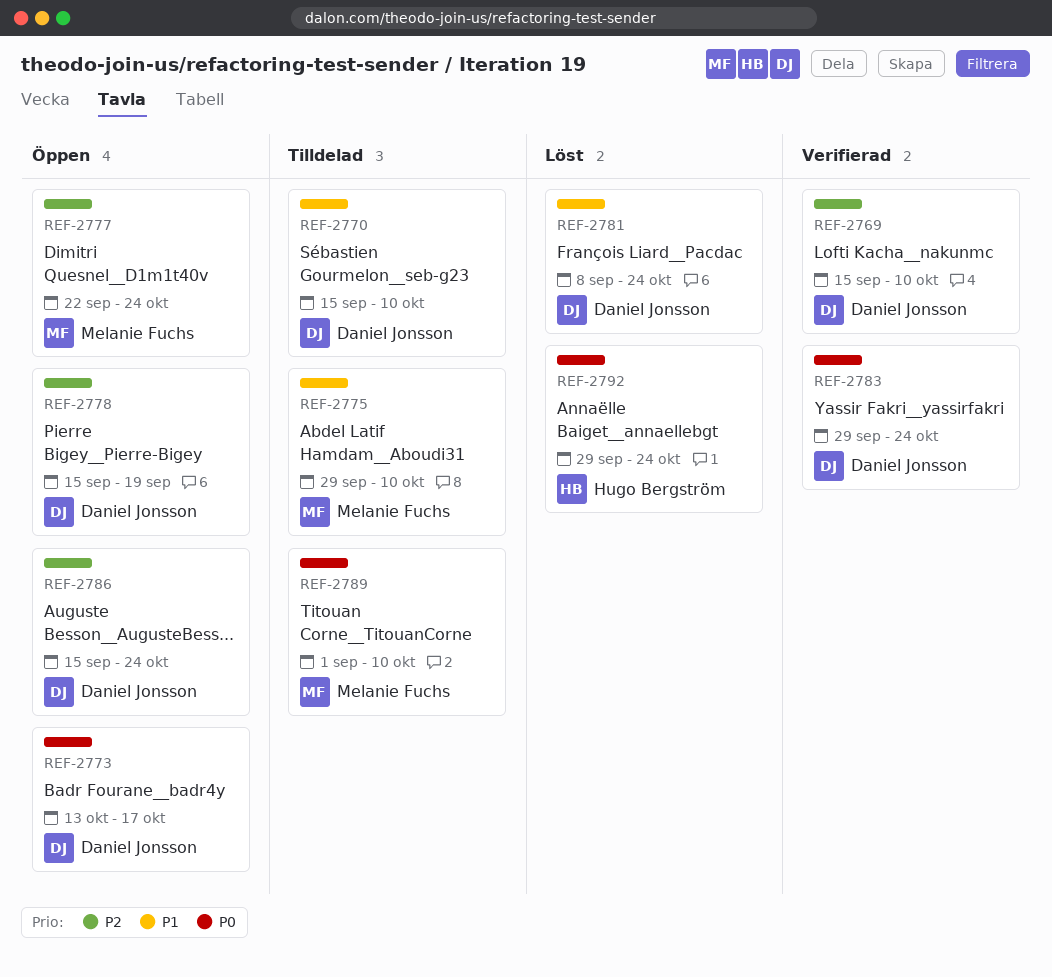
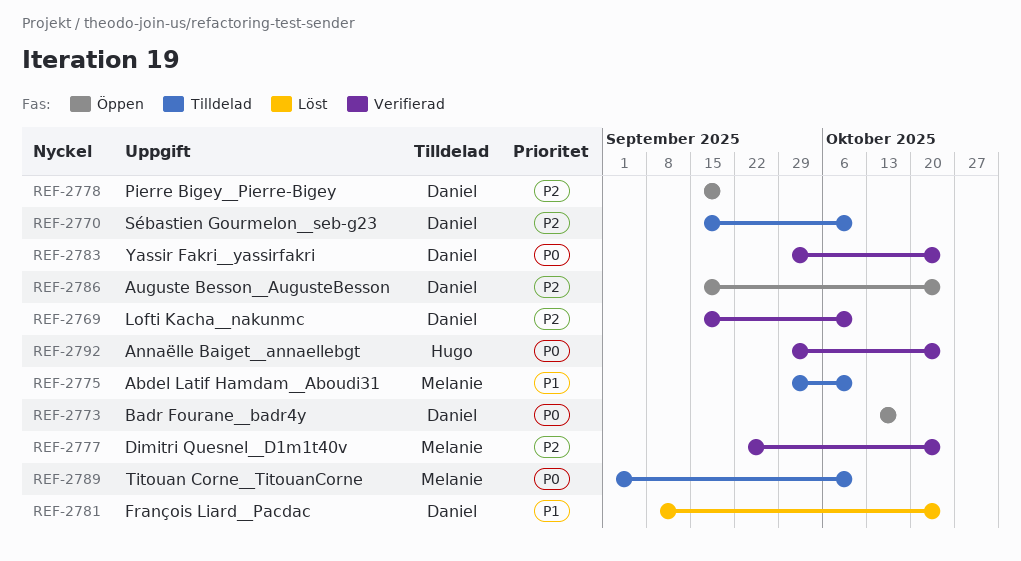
REF-2770, priority: P1 -> P2
REF-2777, status: Öppen -> Verifierad
REF-2792, status: Löst -> Verifierad

